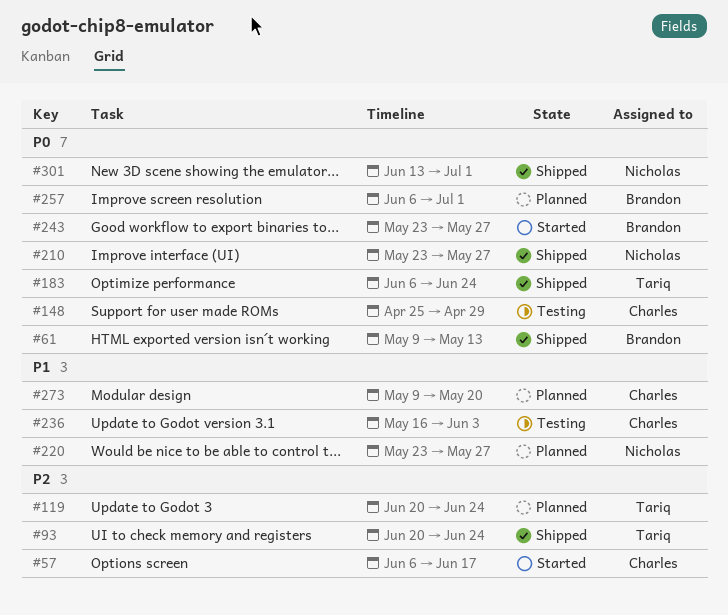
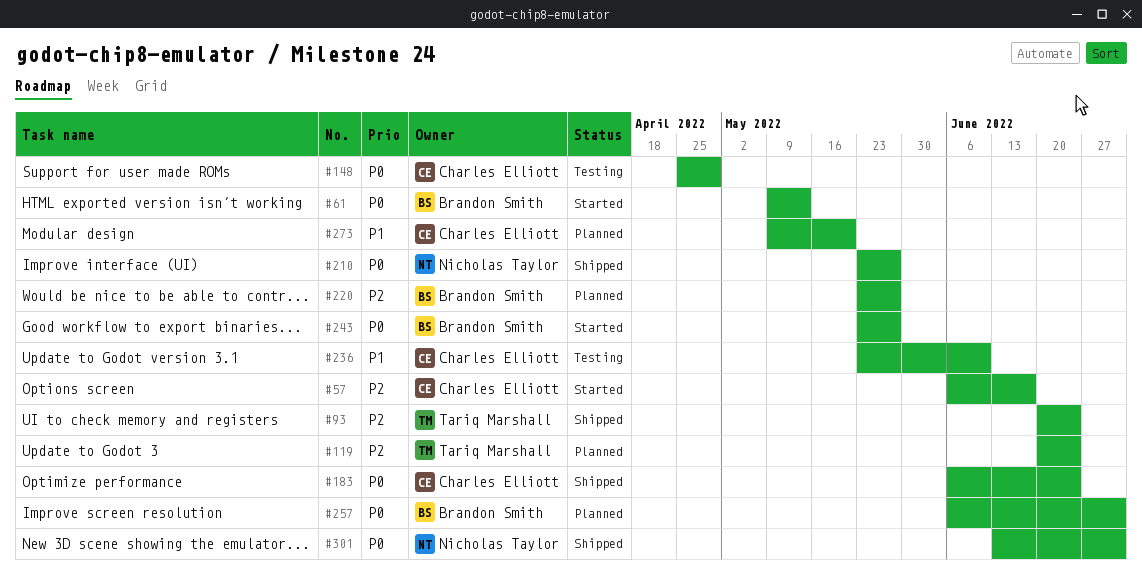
#61, status: Shipped -> Started
#183, owner: Tariq Marshall -> Charles Elliott
#220, owner: Nicholas Taylor -> Brandon Smith
#220, priority: P1 -> P2
#236, start: May 16 -> May 23
#236, due: Jun 3 -> Jun 10

